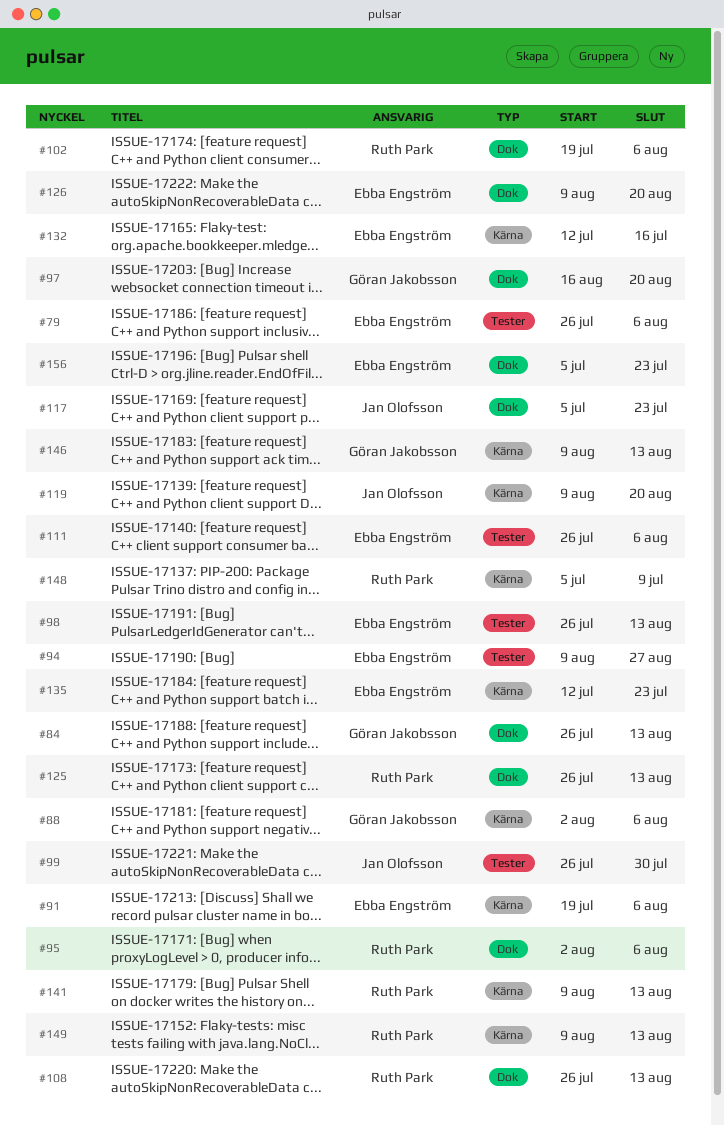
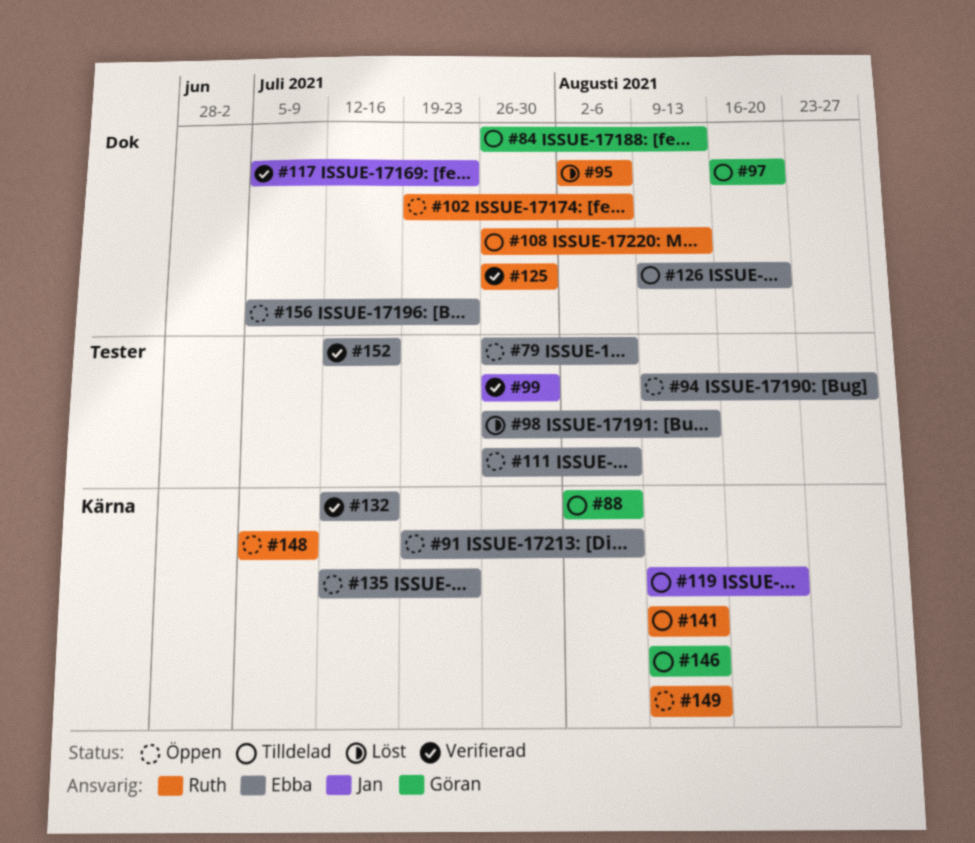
#125, due: Aug 13 -> Jul 30
#152: none -> present

